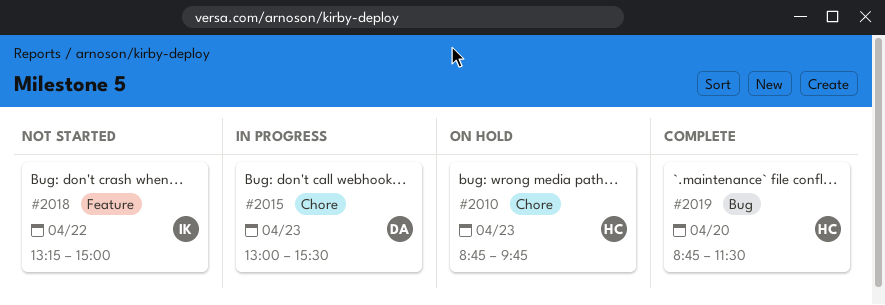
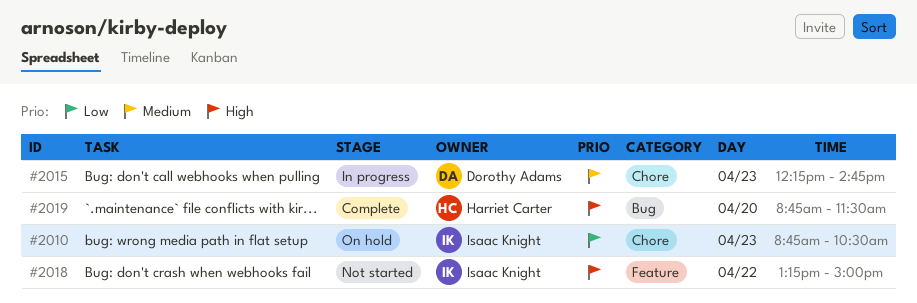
#2010, owner: Harriet Carter -> Isaac Knight
#2010, ends: 09:45 -> 10:30
#2015, begins: 13:00 -> 12:15
#2015, ends: 15:30 -> 14:45

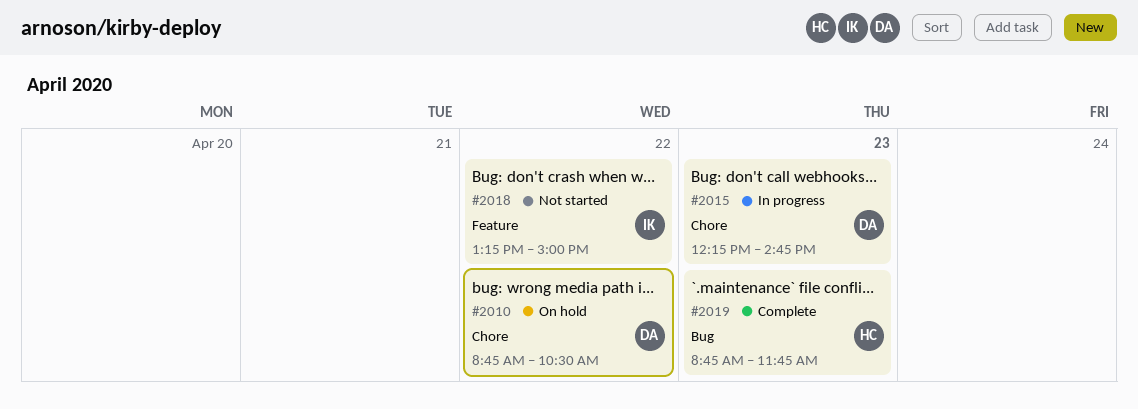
#2010, owner: Isaac Knight -> Dorothy Adams
#2010, day: Apr 23 -> Apr 22
#2019, day: Apr 20 -> Apr 23
#2019, ends: 11:30 -> 11:45

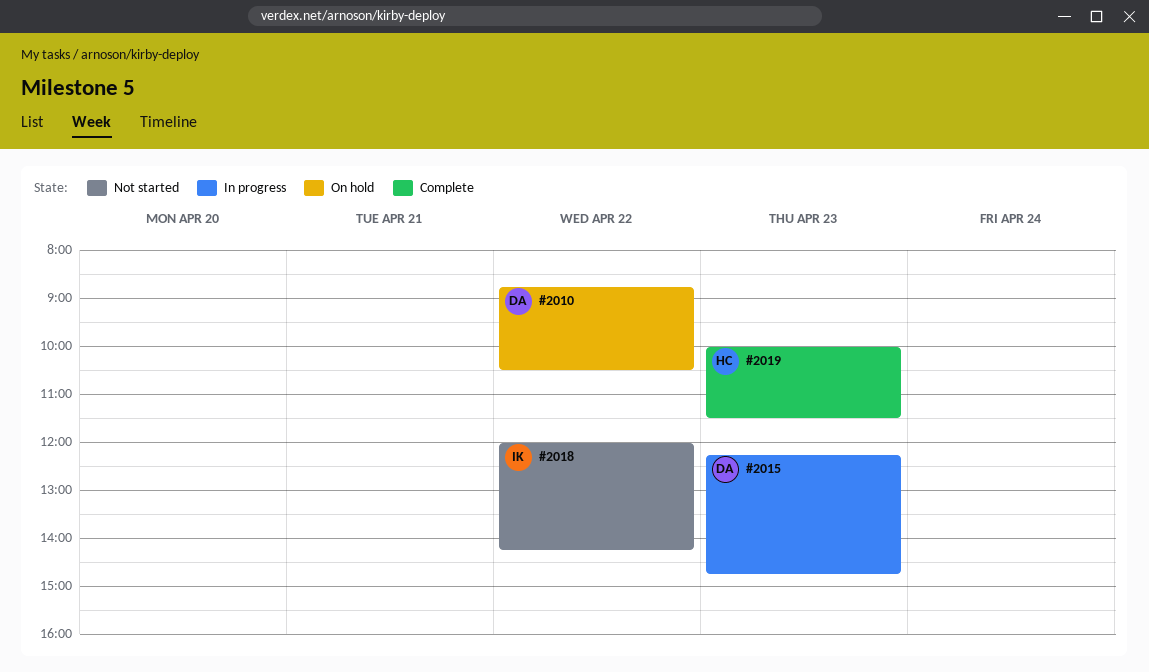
#2018, begins: 13:15 -> 12:00
#2018, ends: 15:00 -> 14:15
#2019, begins: 08:45 -> 10:00
#2019, ends: 11:45 -> 11:30

